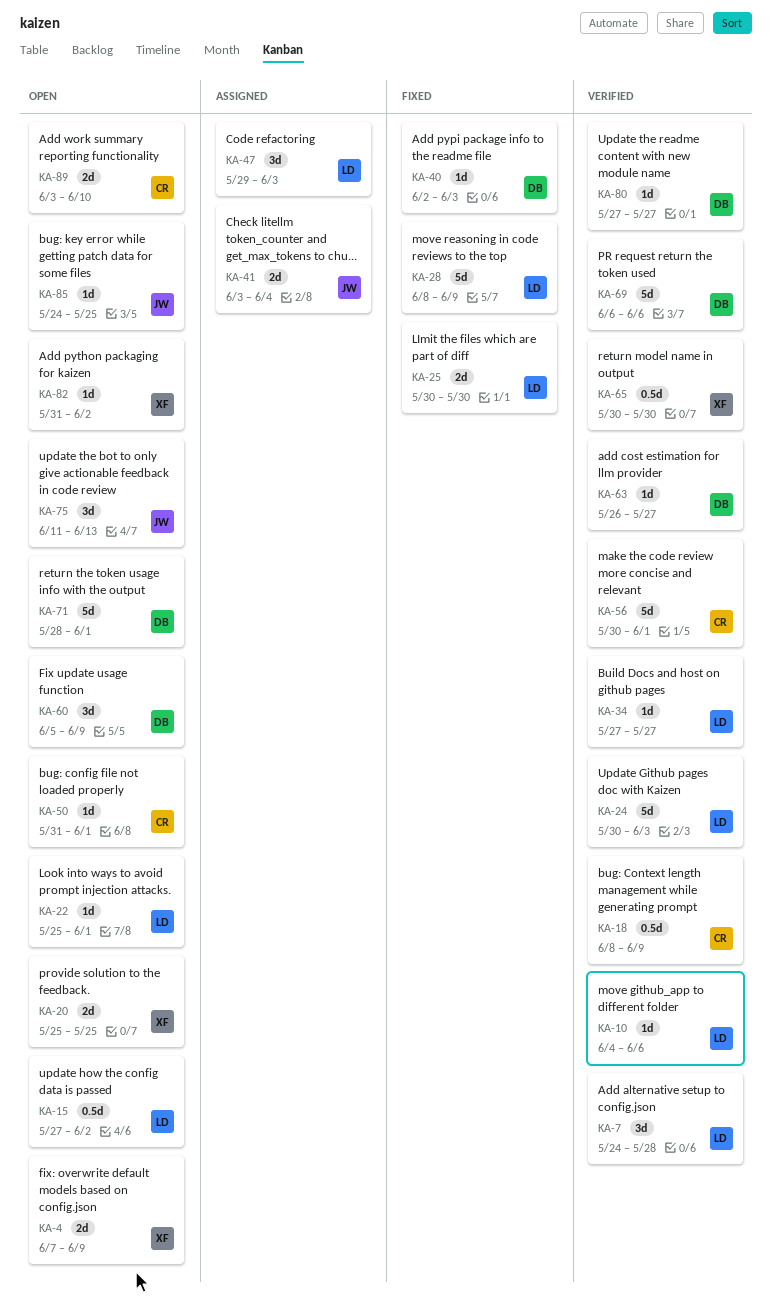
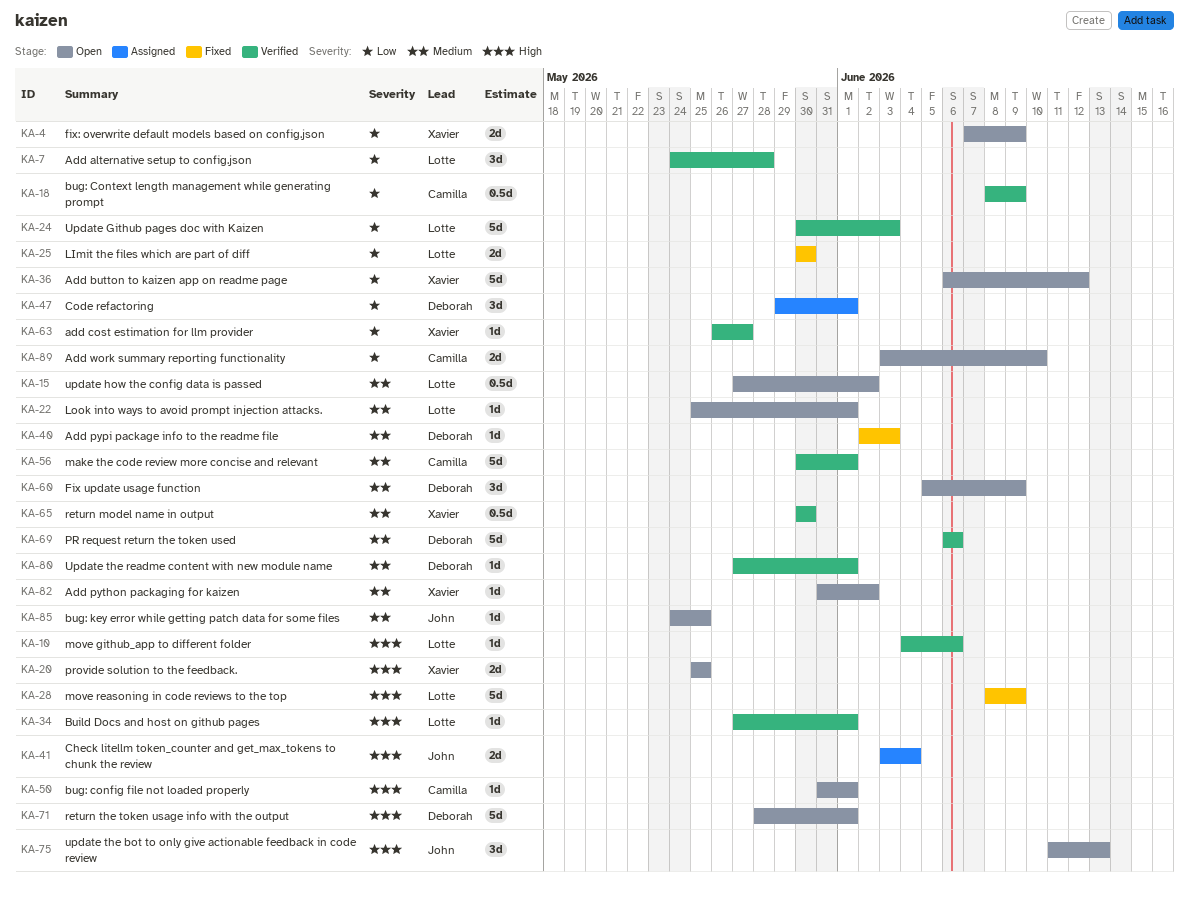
KA-34, due: May 27 -> Jun 1
KA-36: none -> present
KA-47, owner: Lotte -> Deborah
KA-47, due: Jun 3 -> Jun 1
KA-63, owner: Deborah -> Xavier
KA-80, due: May 27 -> Jun 1

